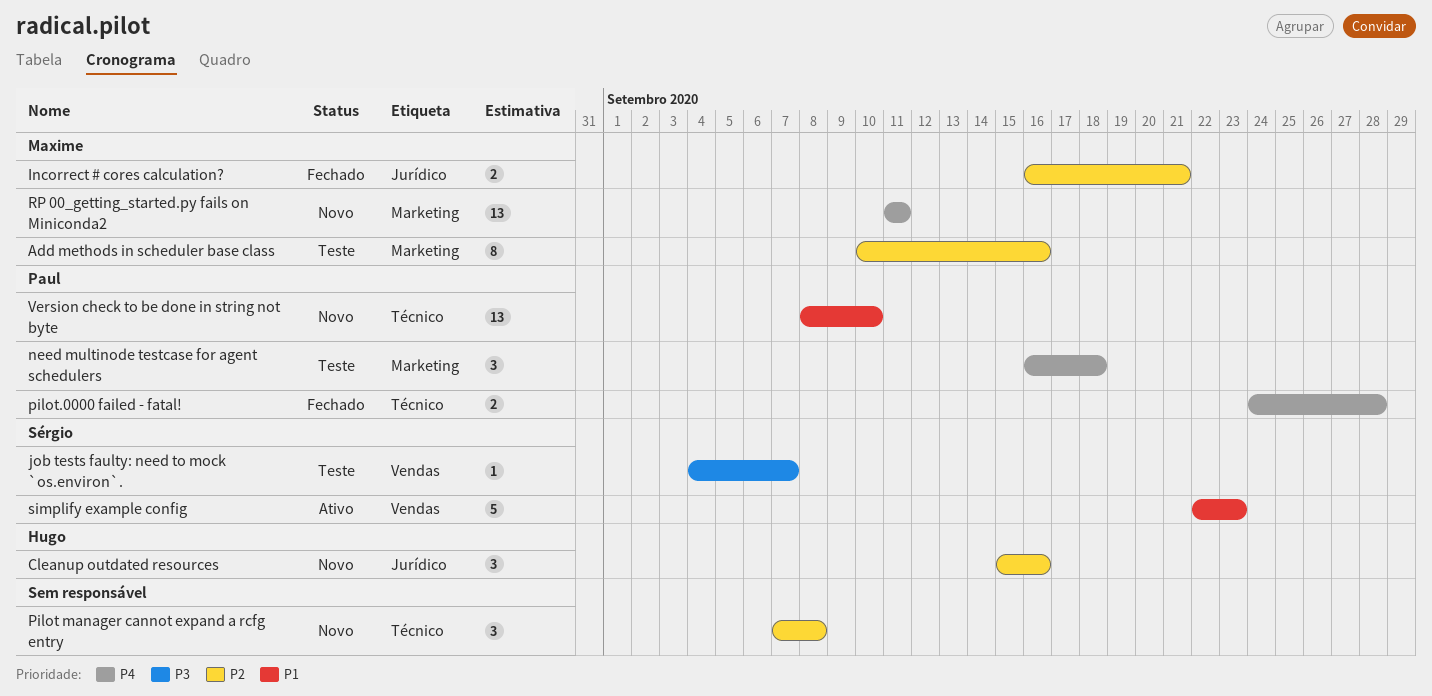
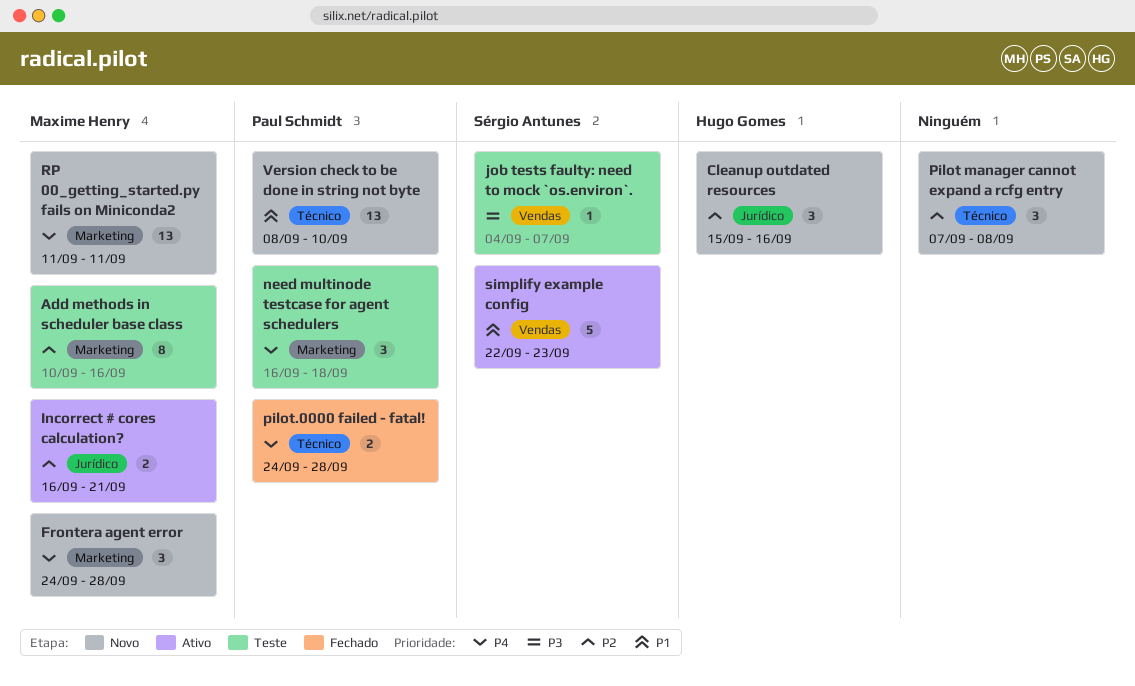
Frontera agent error: none -> present
Incorrect # cores calculation?, status: Fechado -> Ativo

